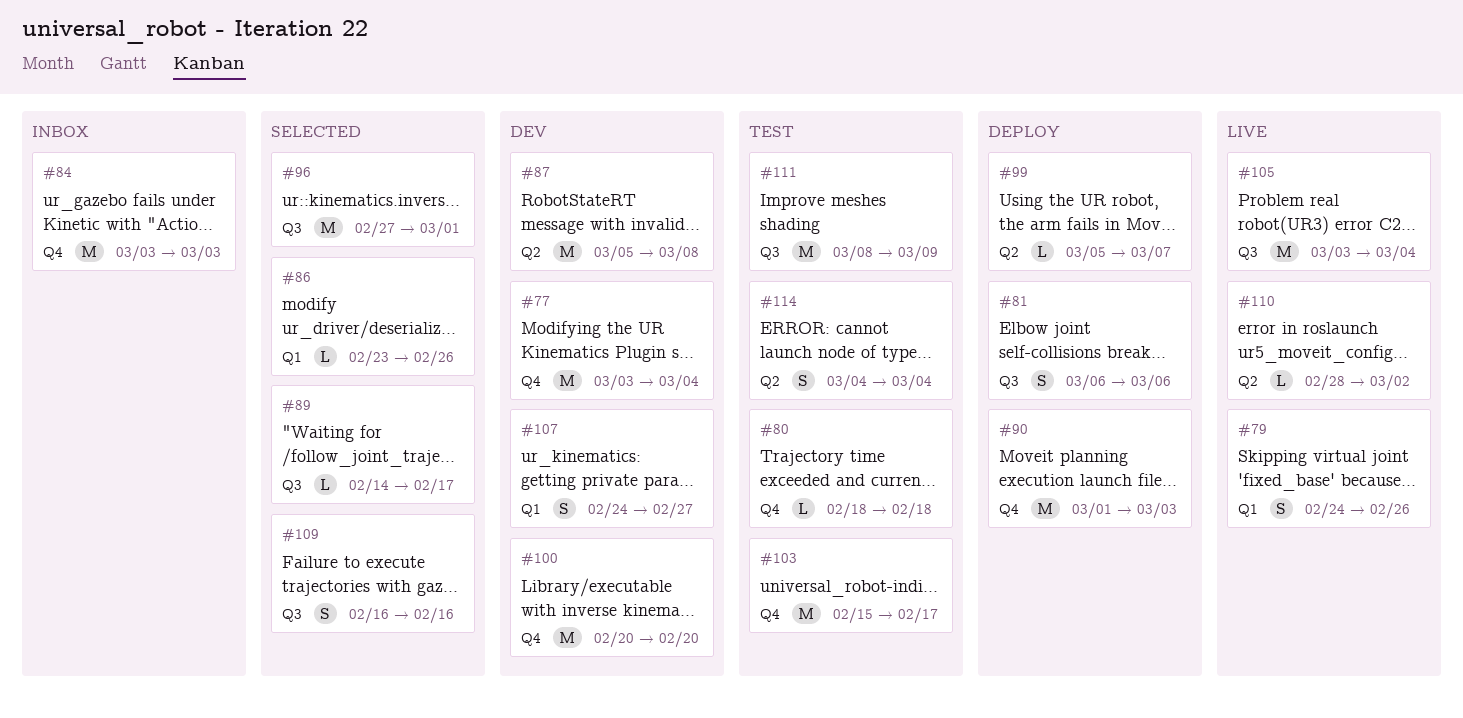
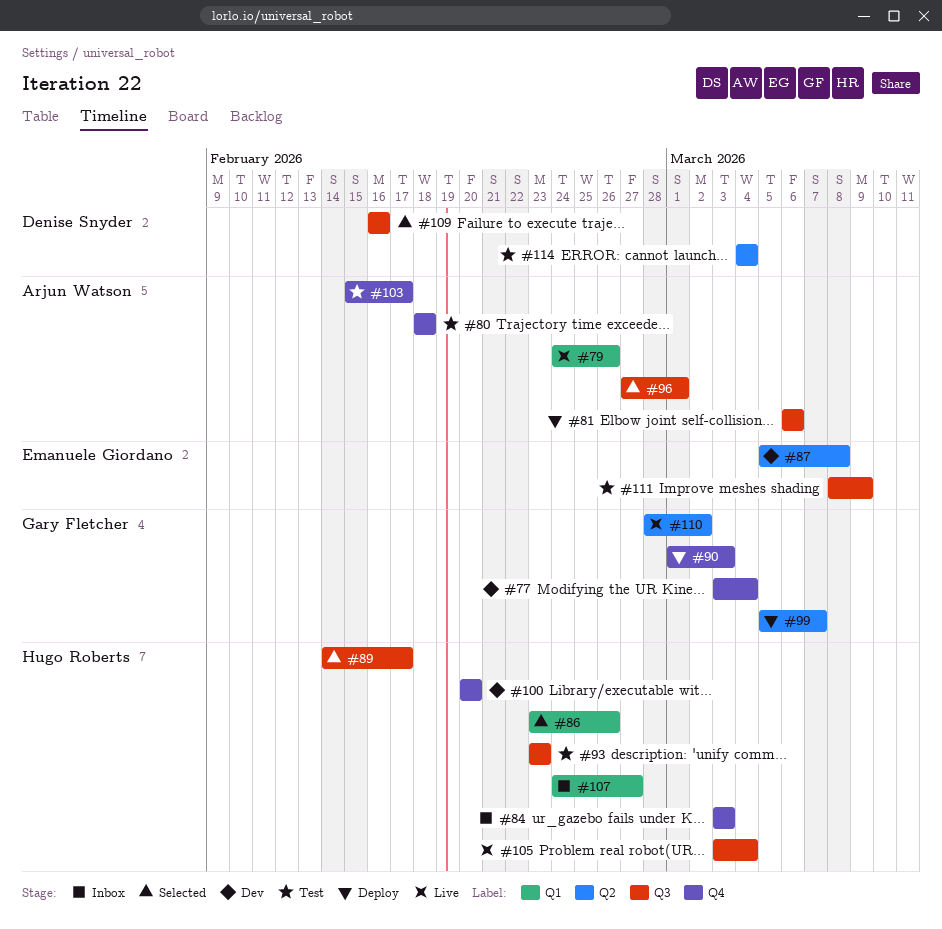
#93: none -> present
#107, status: Dev -> Inbox

